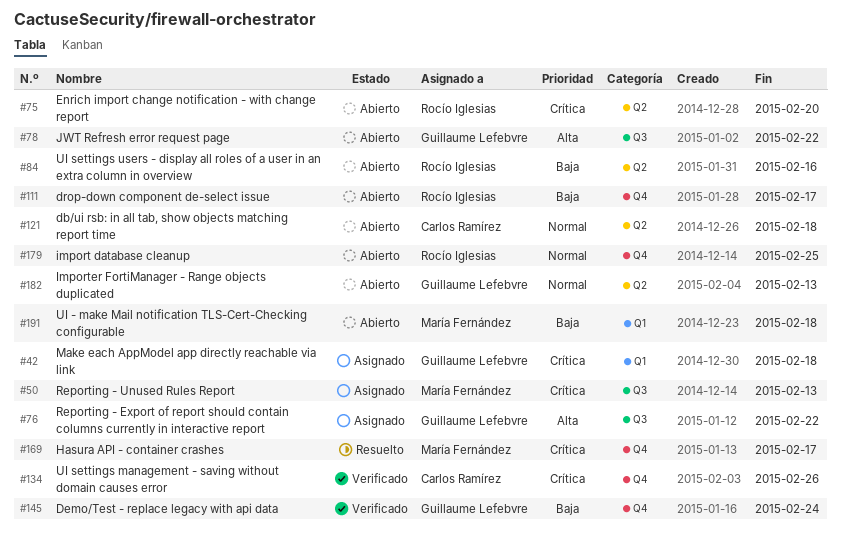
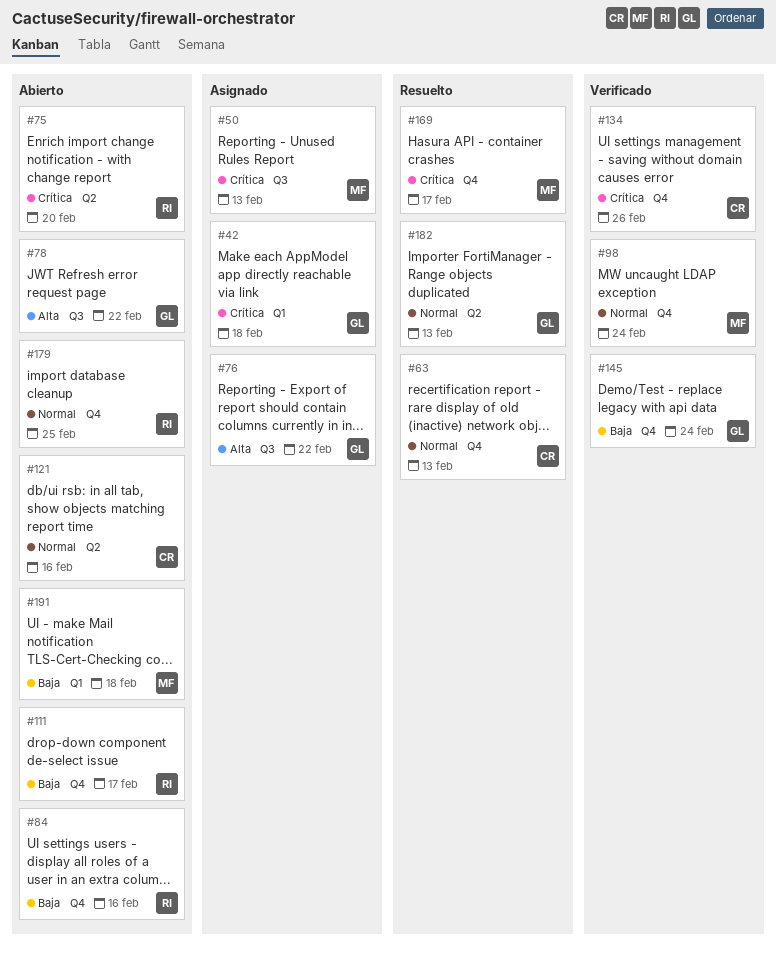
#63: none -> present
#84, label: Q2 -> Q4
#98: none -> present
#121, due: Feb 18 -> Feb 16
#182, status: Abierto -> Resuelto

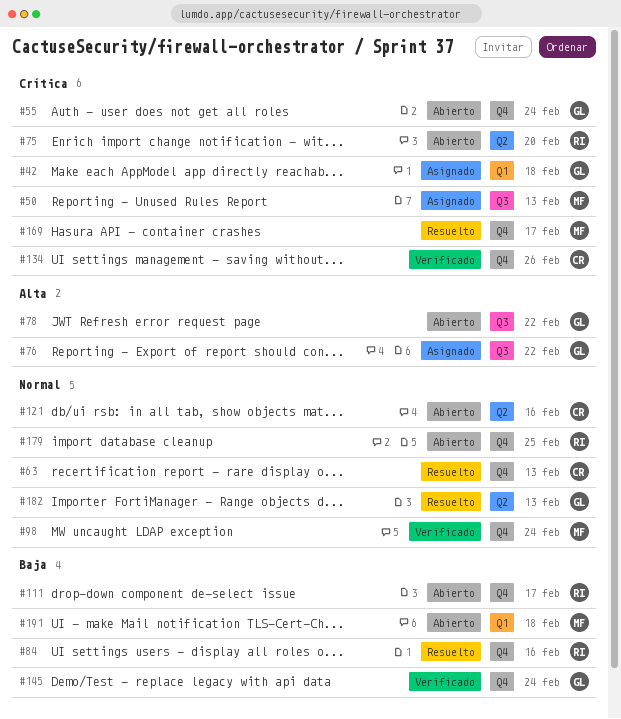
#55: none -> present
#84, status: Abierto -> Resuelto

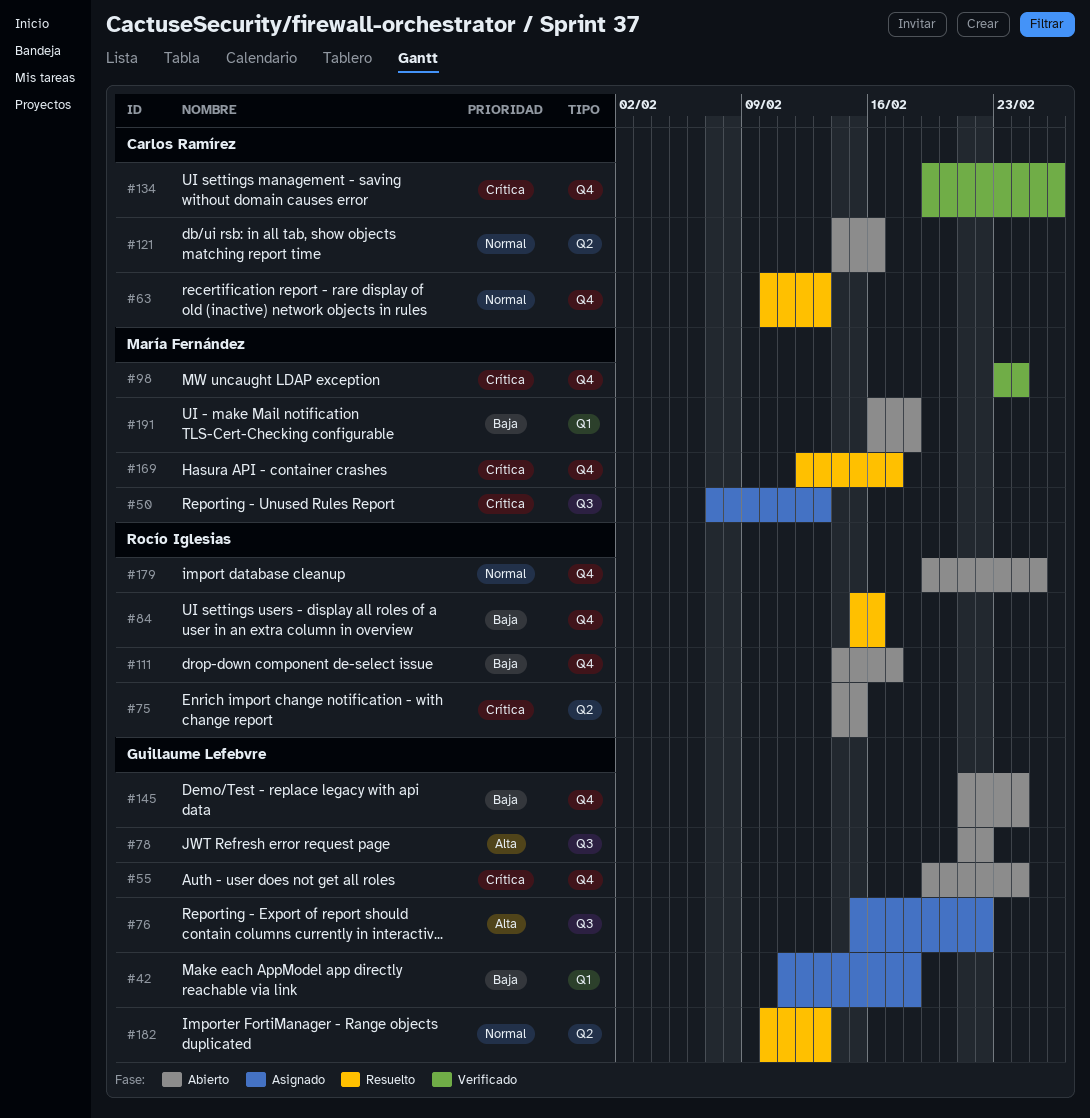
#42, priority: Crítica -> Baja
#75, due: Feb 20 -> Feb 15
#98, priority: Normal -> Crítica
#145, status: Verificado -> Abierto

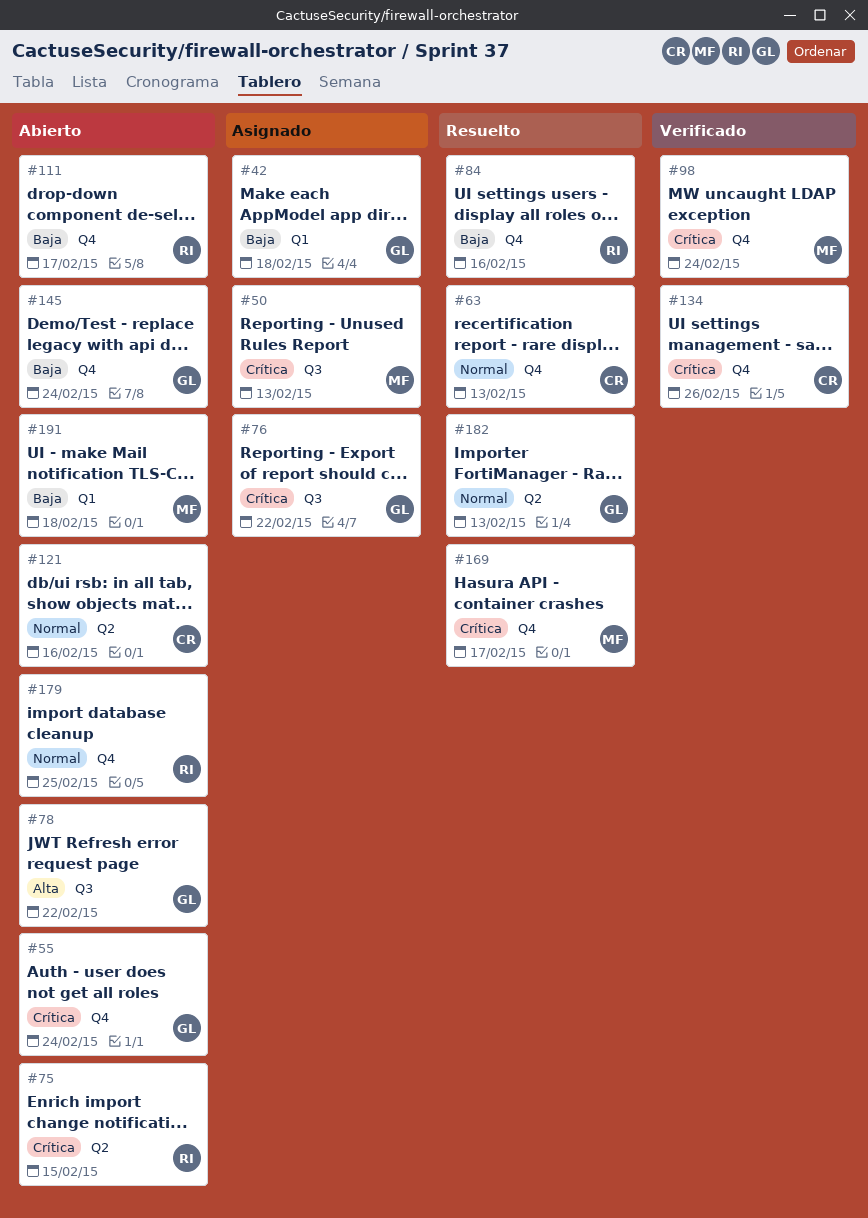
#76, priority: Alta -> Crítica

